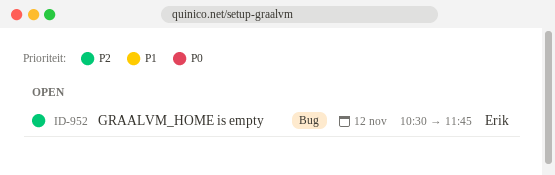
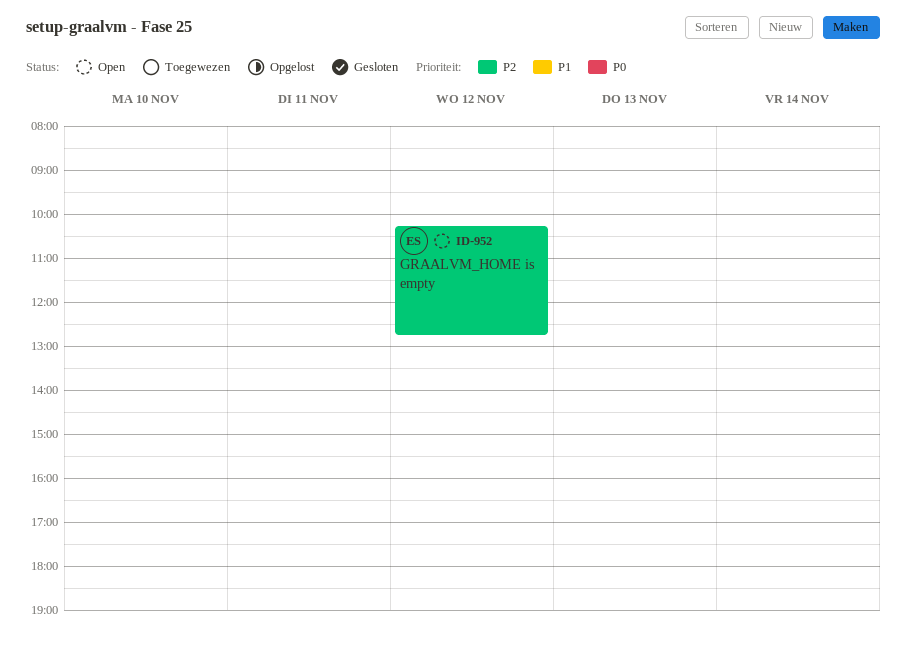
ID-952, begins: 10:30 -> 10:15
ID-952, ends: 11:45 -> 12:45

